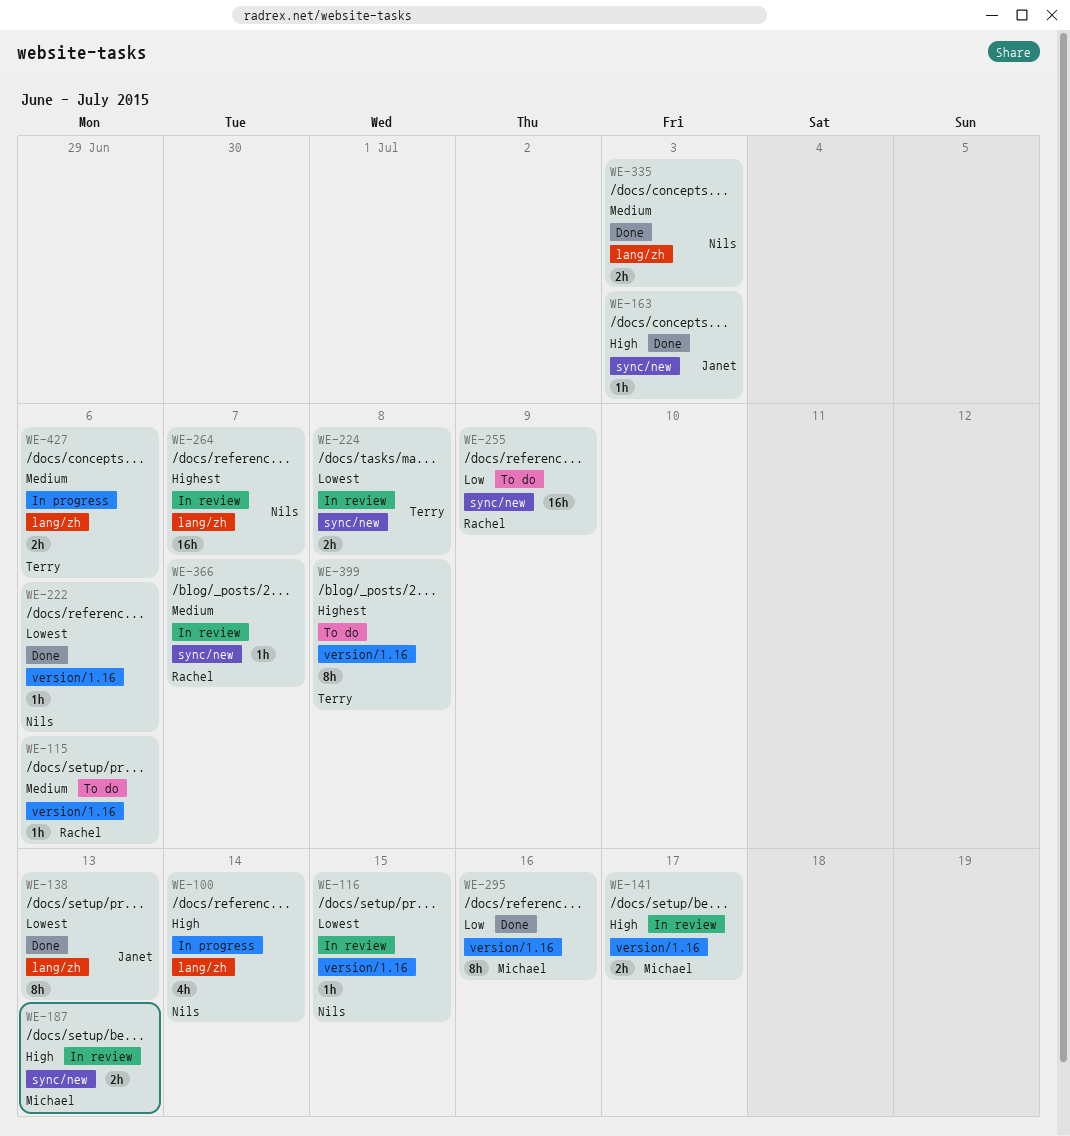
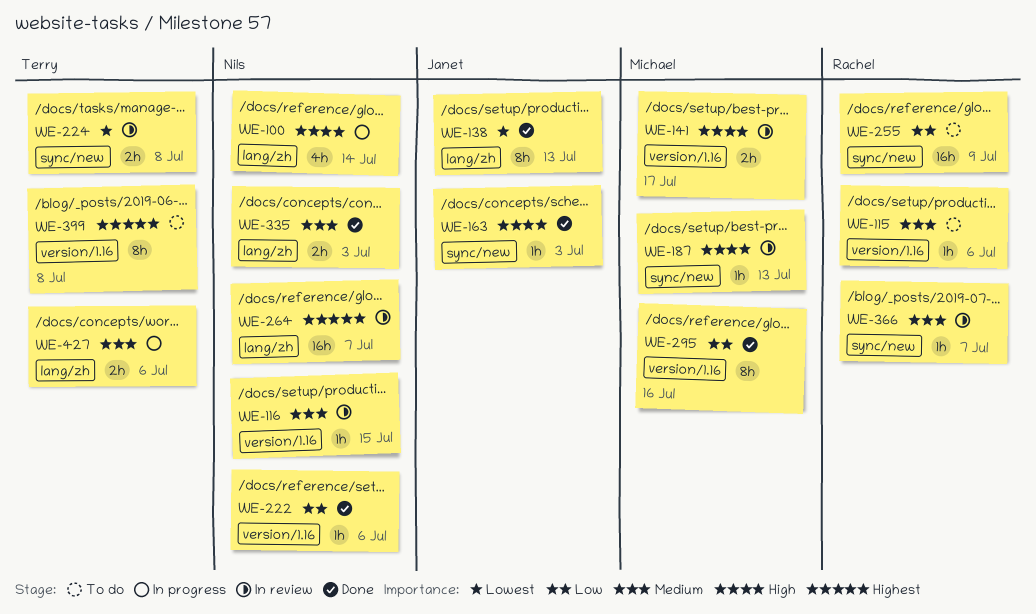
WE-116, priority: Lowest -> Medium
WE-187, estimate: 2h -> 1h
WE-222, priority: Lowest -> Low

